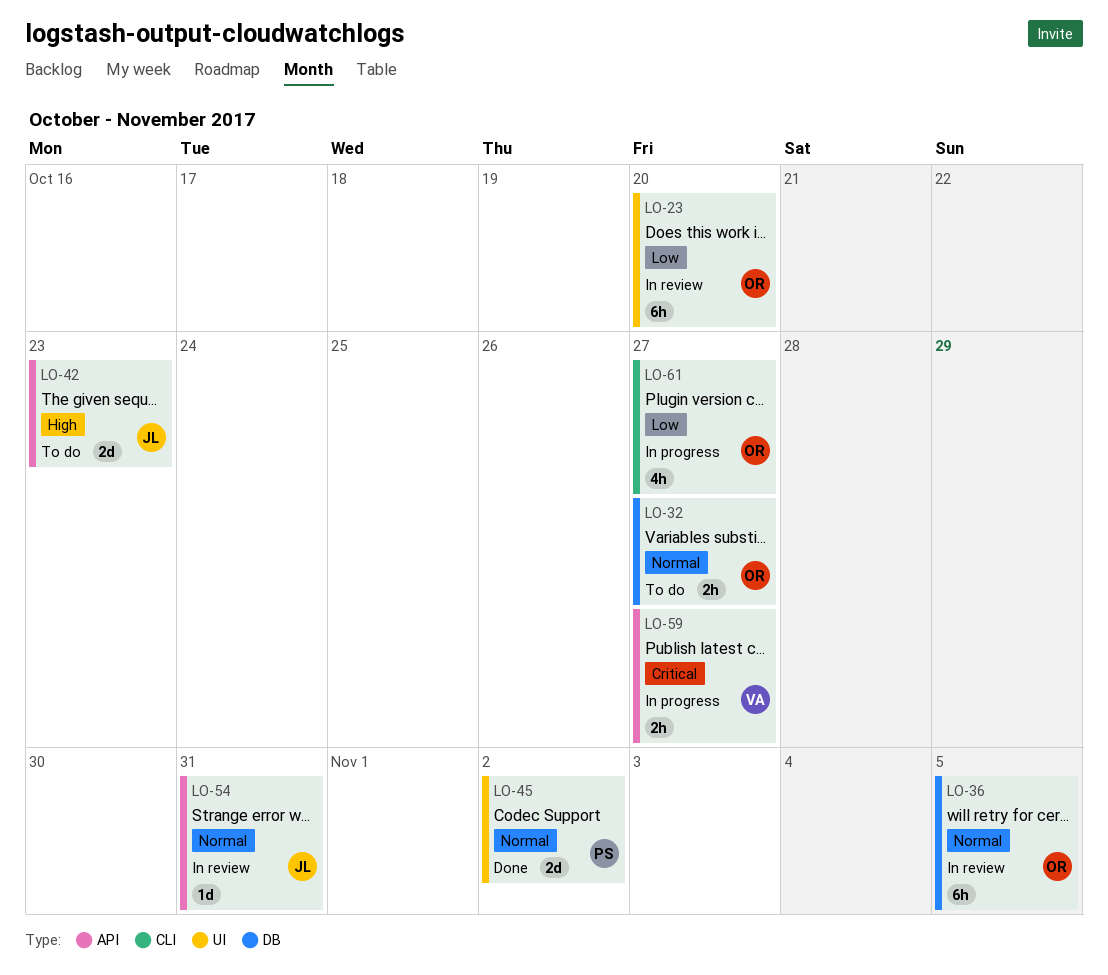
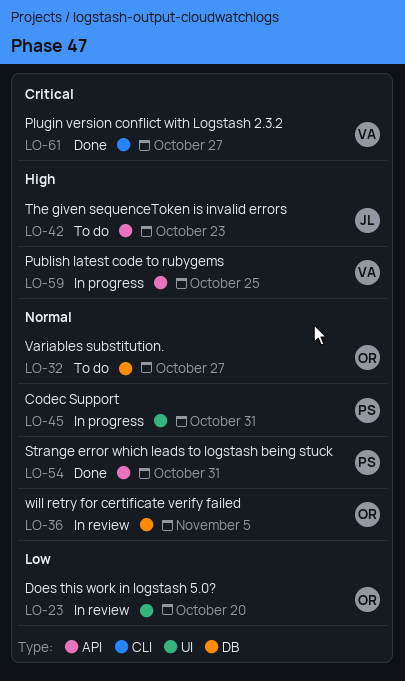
LO-45, status: Done -> In progress
LO-45, due: Nov 2 -> Oct 31
LO-54, status: In review -> Done
LO-54, owner: JL -> PS
LO-59, priority: Critical -> High
LO-59, due: Oct 27 -> Oct 25
LO-61, status: In progress -> Done
LO-61, owner: OR -> VA
LO-61, priority: Low -> Critical

